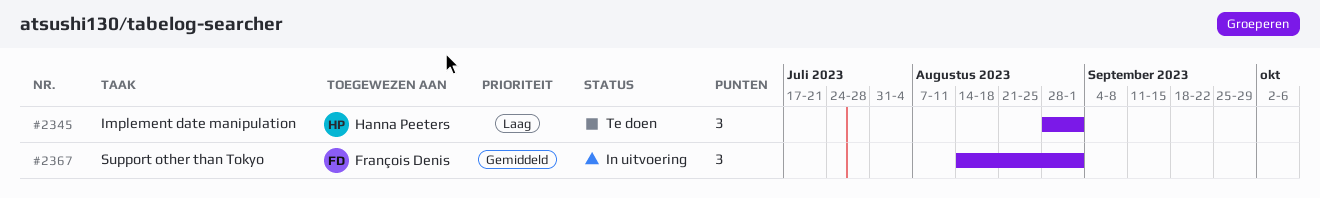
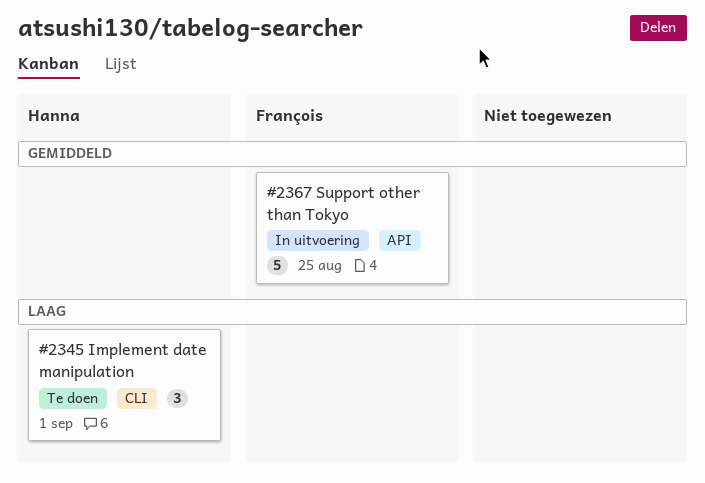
#2367, estimate: 3 -> 5
#2367, due: Sep 1 -> Aug 25

